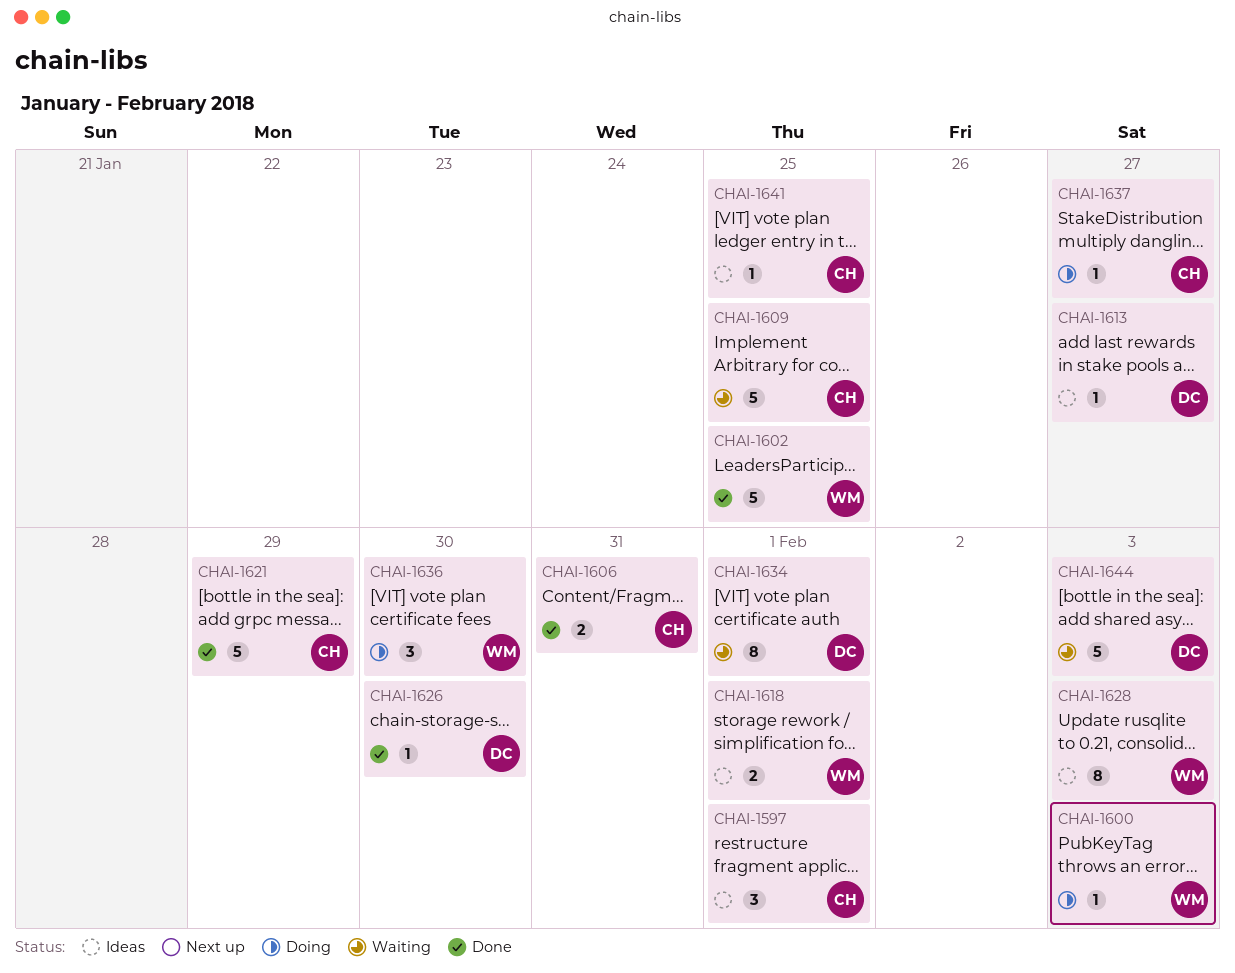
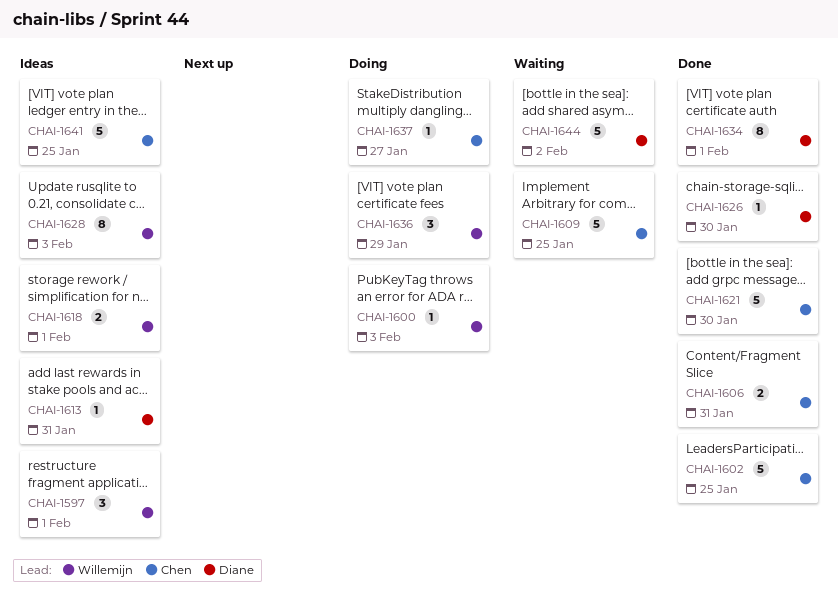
CHAI-1597, owner: Chen -> Willemijn
CHAI-1602, owner: Willemijn -> Chen
CHAI-1613, due: Jan 27 -> Jan 31
CHAI-1621, due: Jan 29 -> Jan 30
CHAI-1634, status: Waiting -> Done
CHAI-1636, due: Jan 30 -> Jan 29
CHAI-1641, estimate: 1 -> 5
CHAI-1644, due: Feb 3 -> Feb 2

